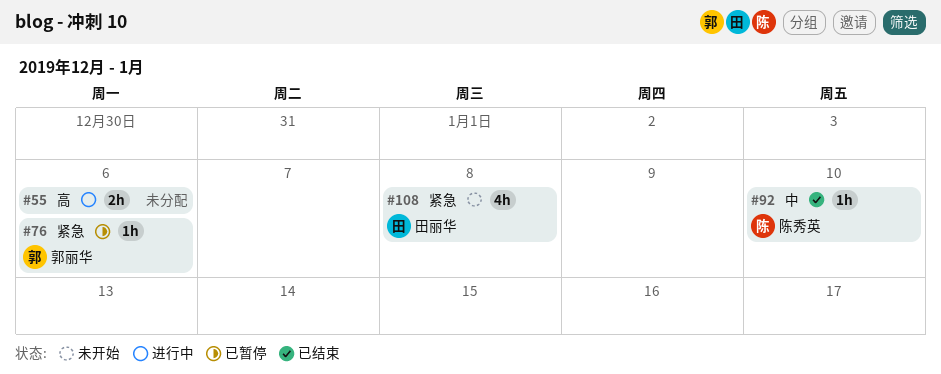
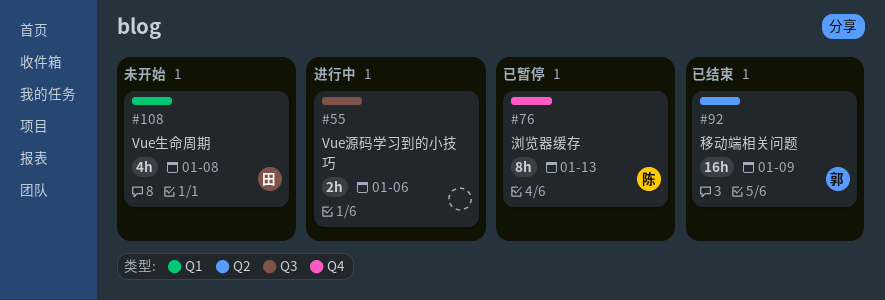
#76, owner: 郭丽华 -> 陈秀英
#76, estimate: 1h -> 8h
#76, due: Jan 6 -> Jan 13
#92, owner: 陈秀英 -> 郭丽华
#92, estimate: 1h -> 16h
#92, due: Jan 10 -> Jan 9

